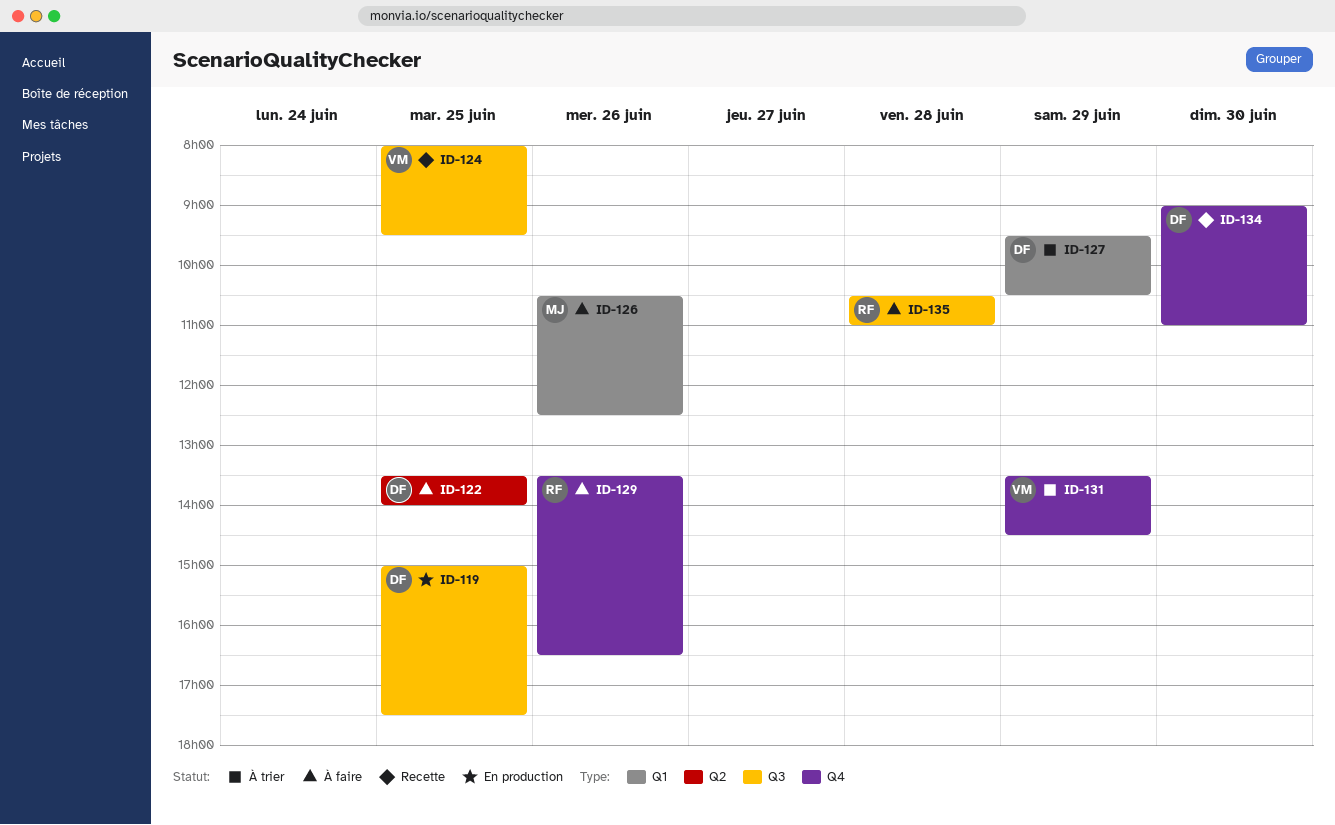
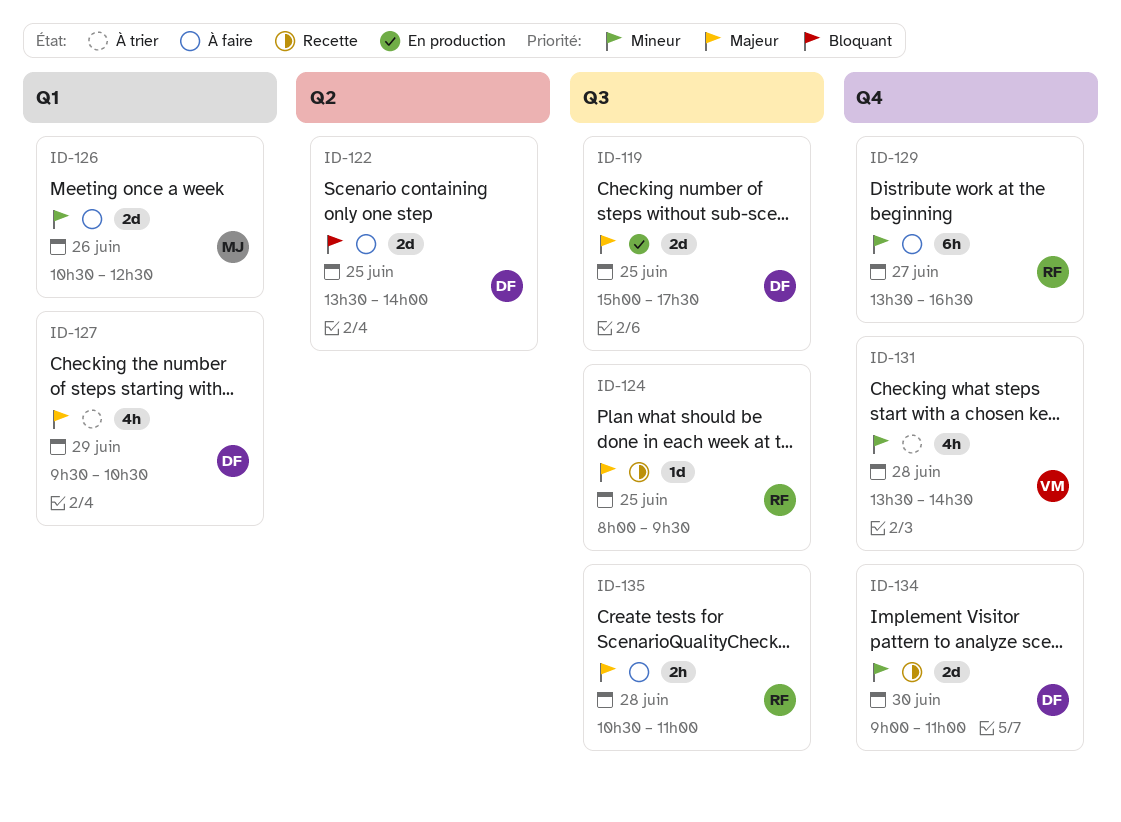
ID-124, owner: VM -> RF
ID-129, day: Jun 26 -> Jun 27
ID-131, day: Jun 29 -> Jun 28

